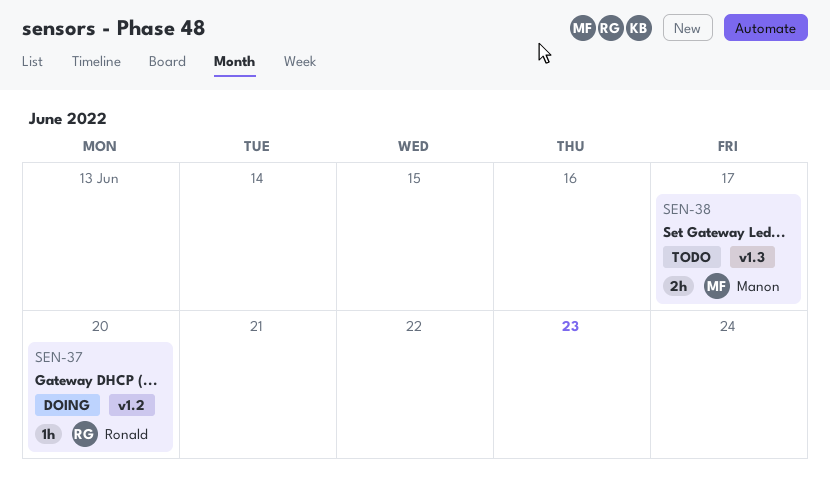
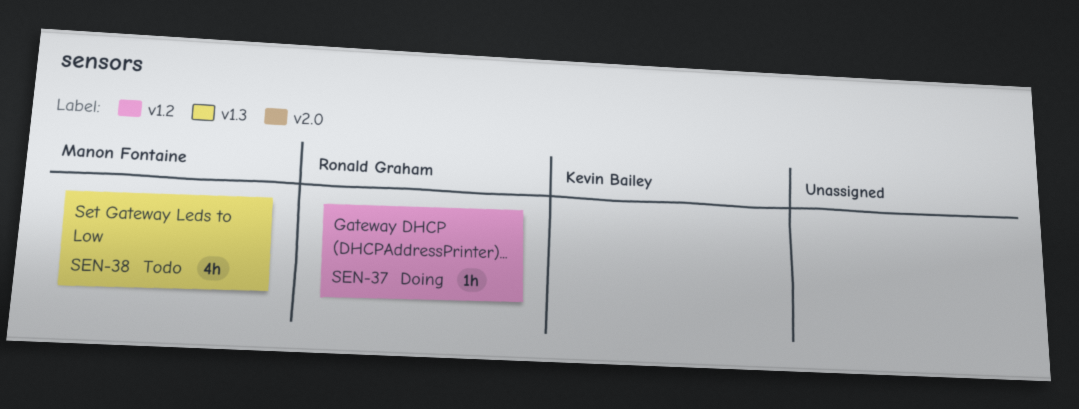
SEN-38, estimate: 2h -> 4h

